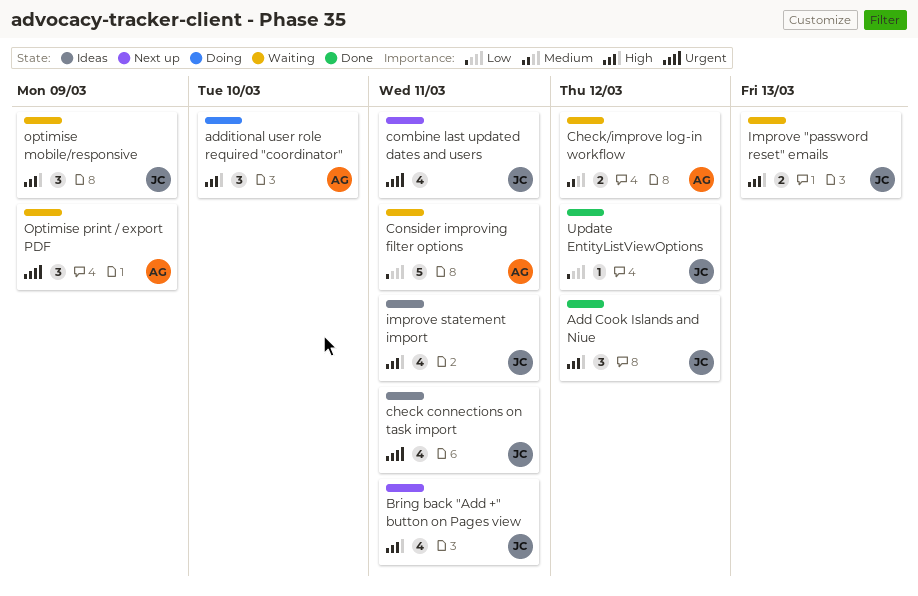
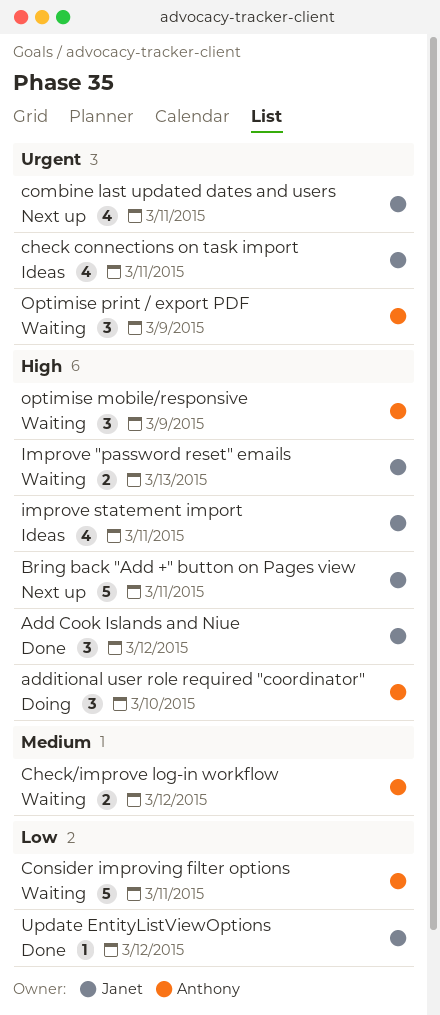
Bring back "Add +" button on Pages view, estimate: 4 -> 5
optimise mobile/responsive, owner: Janet -> Anthony

